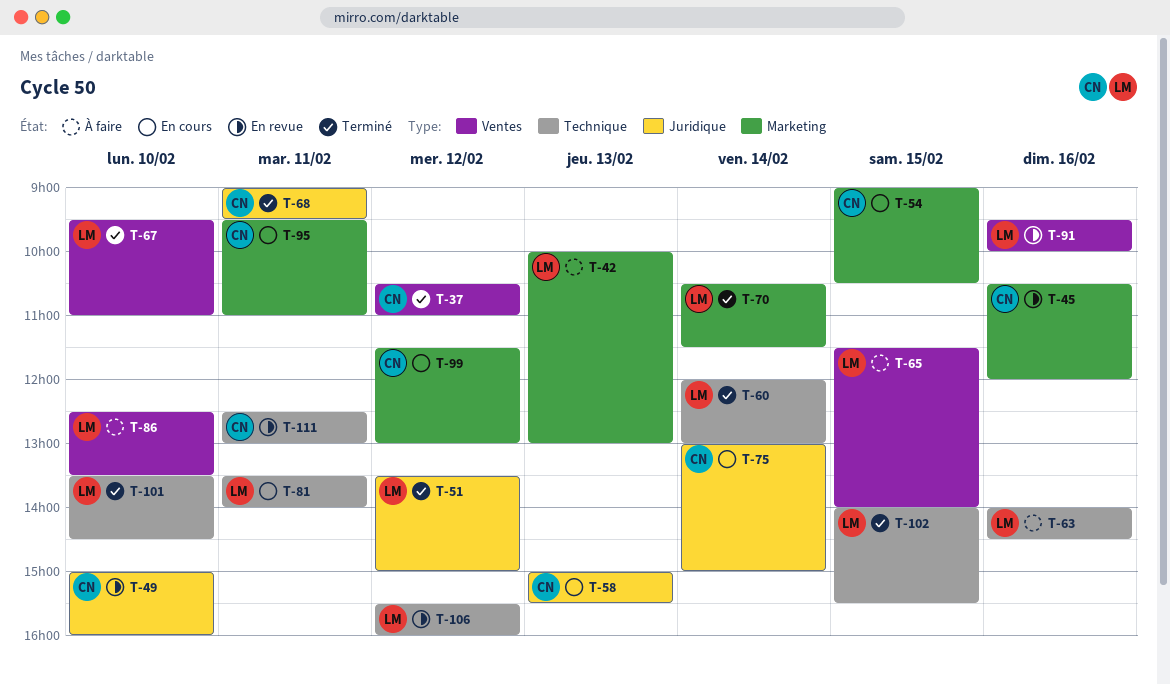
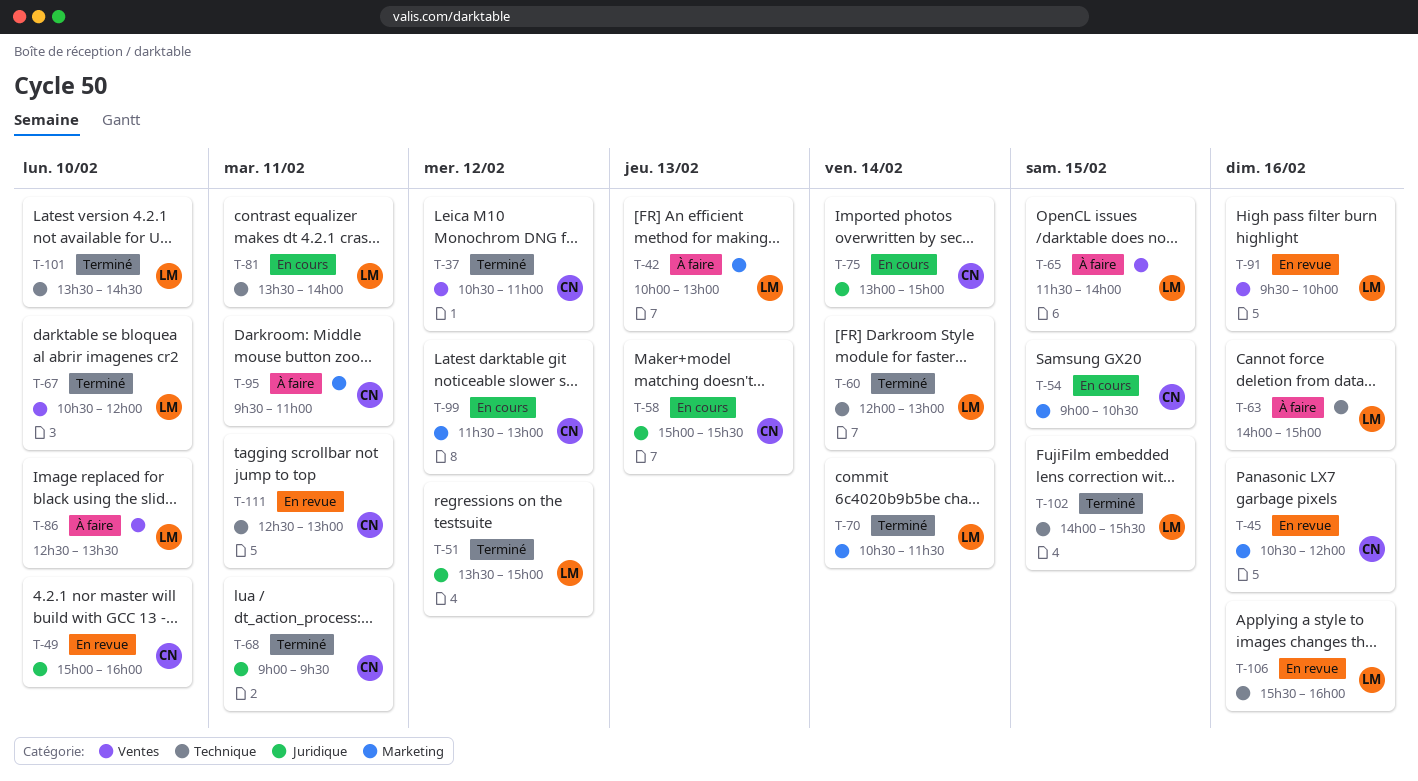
T-63, ends: 14:30 -> 15:00
T-67, begins: 09:30 -> 10:30
T-67, ends: 11:00 -> 12:00
T-95, status: En cours -> À faire
T-106, day: Feb 12 -> Feb 16

